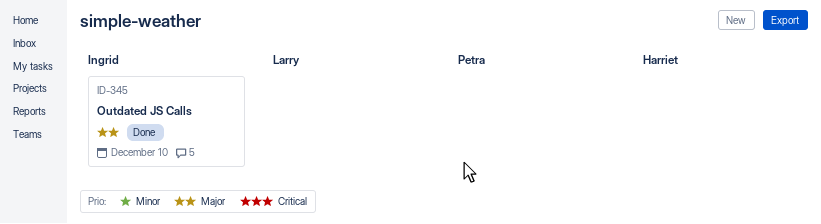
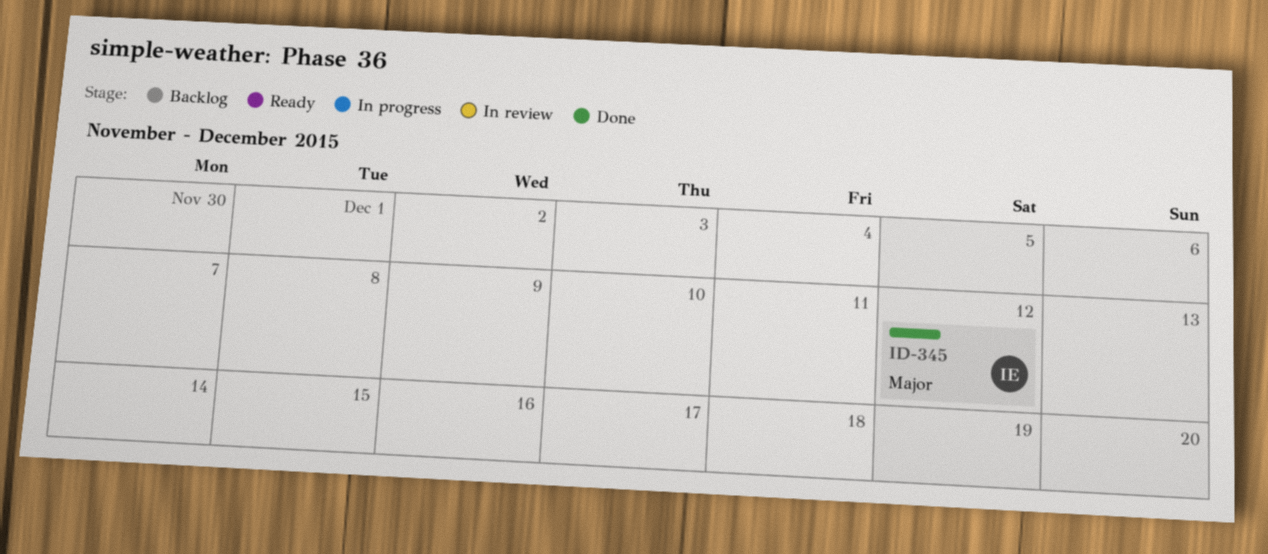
ID-345, due: Dec 10 -> Dec 12

